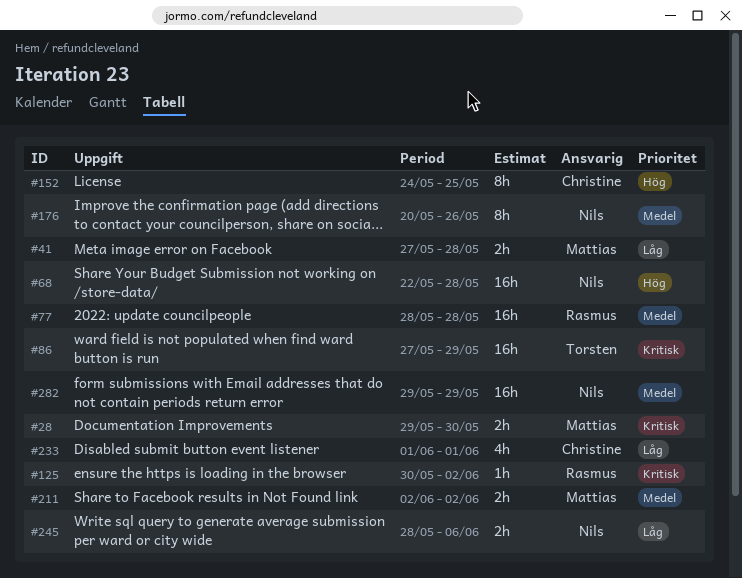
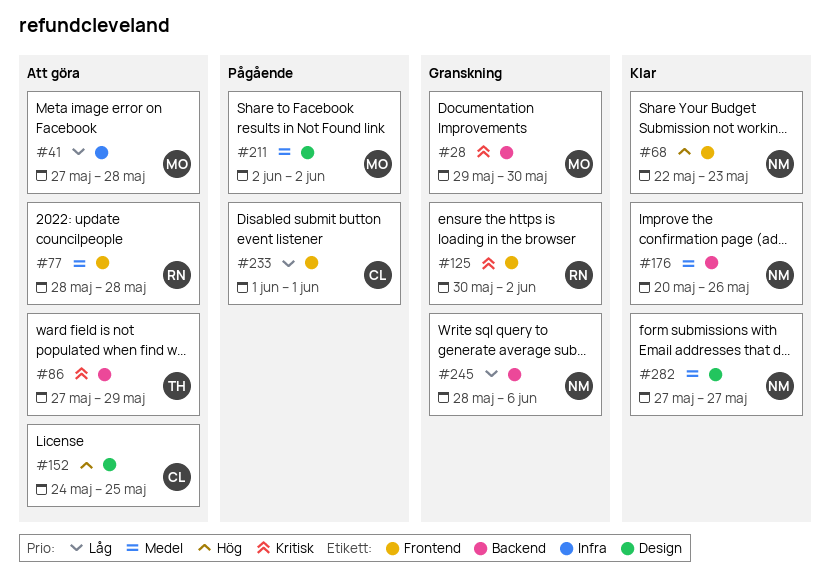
#68, due: May 28 -> May 23
#282, start: May 29 -> May 27
#282, due: May 29 -> May 27

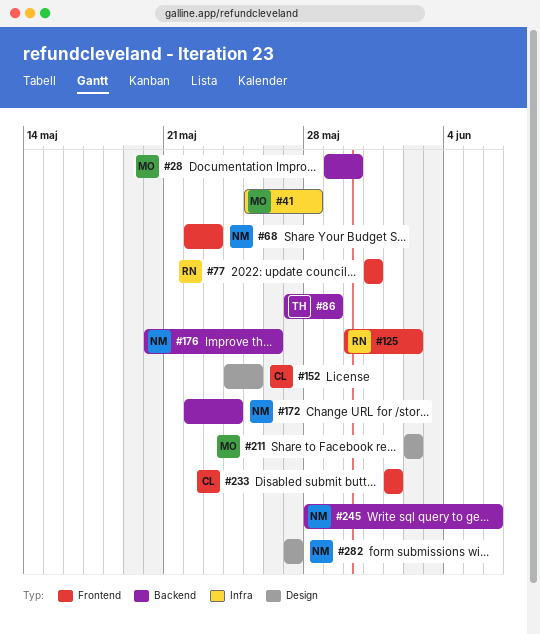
#41, start: May 27 -> May 25
#77, start: May 28 -> May 31
#77, due: May 28 -> May 31
#172: none -> present

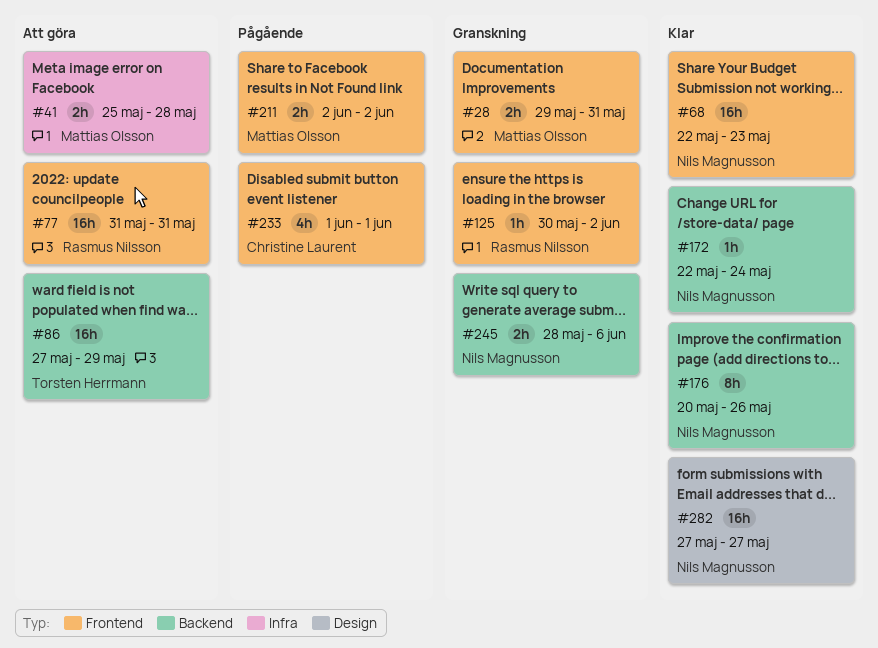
#28, label: Backend -> Frontend
#28, due: May 30 -> May 31
#152: present -> none
#211, label: Design -> Frontend

